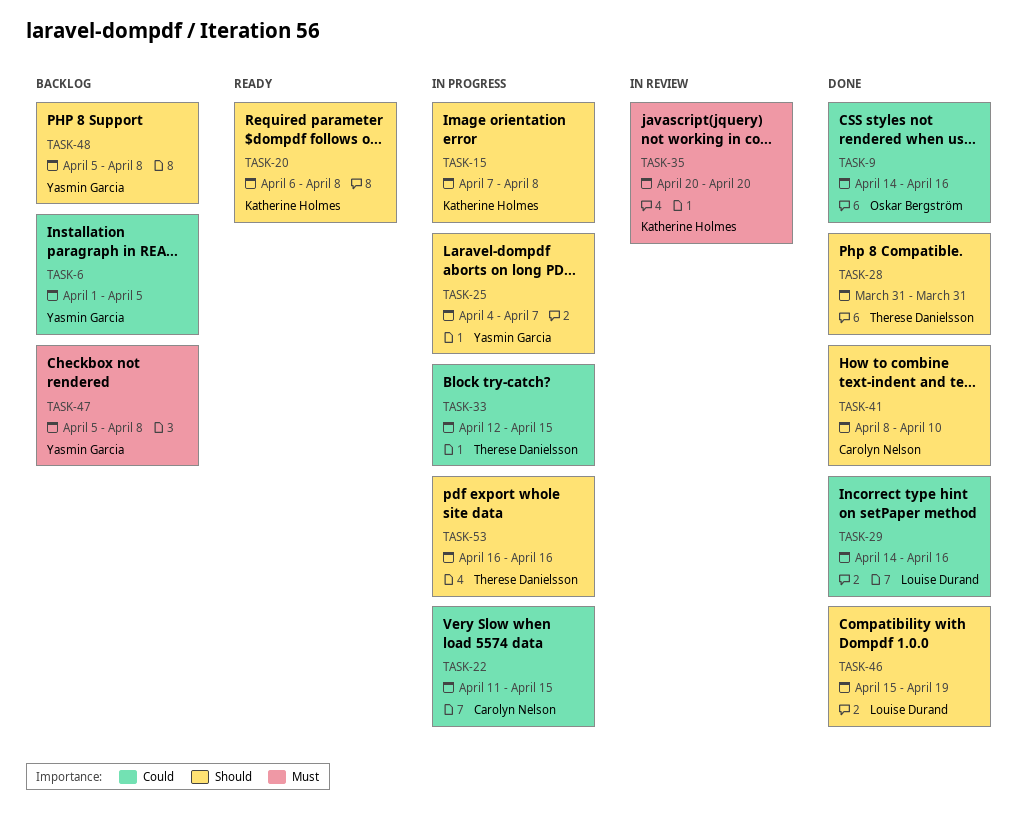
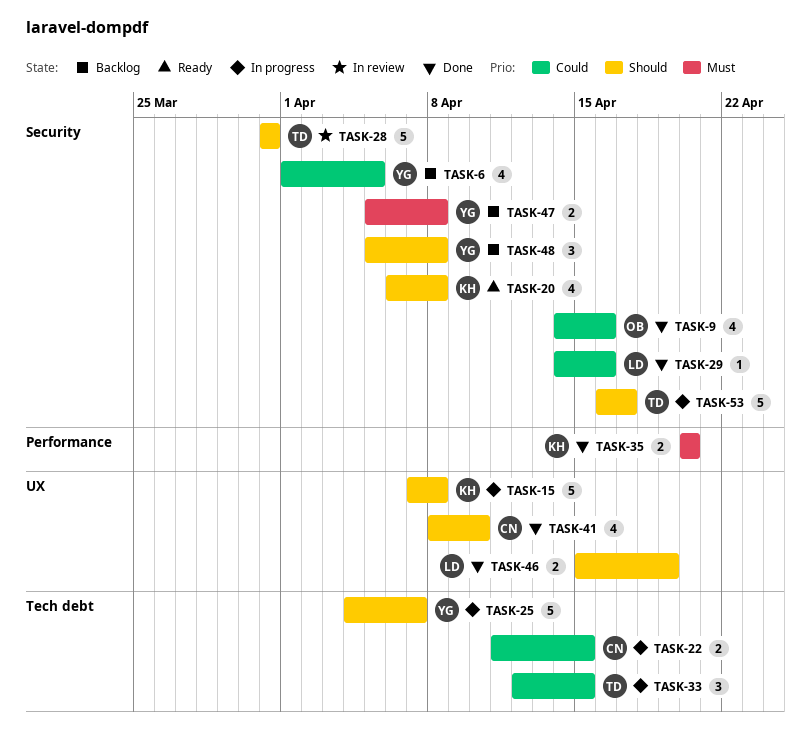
TASK-28, status: Done -> In review
TASK-35, status: In review -> Done
TASK-53, due: Apr 16 -> Apr 17

